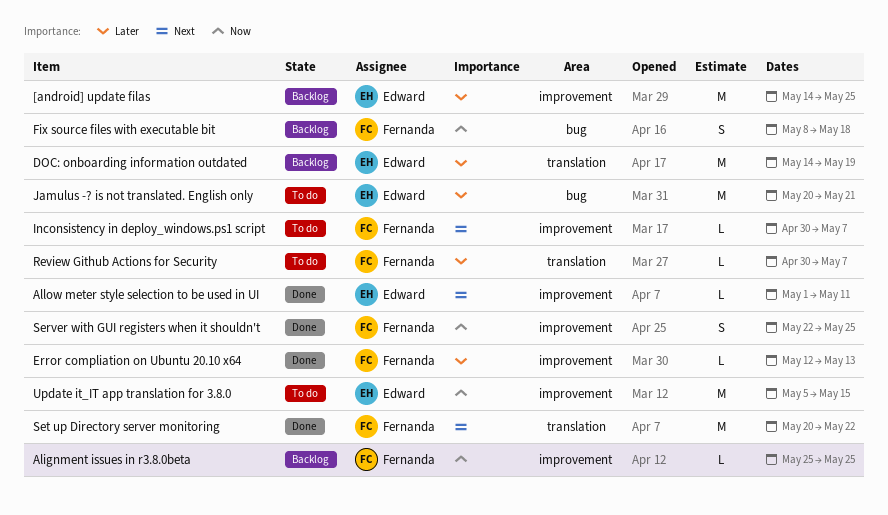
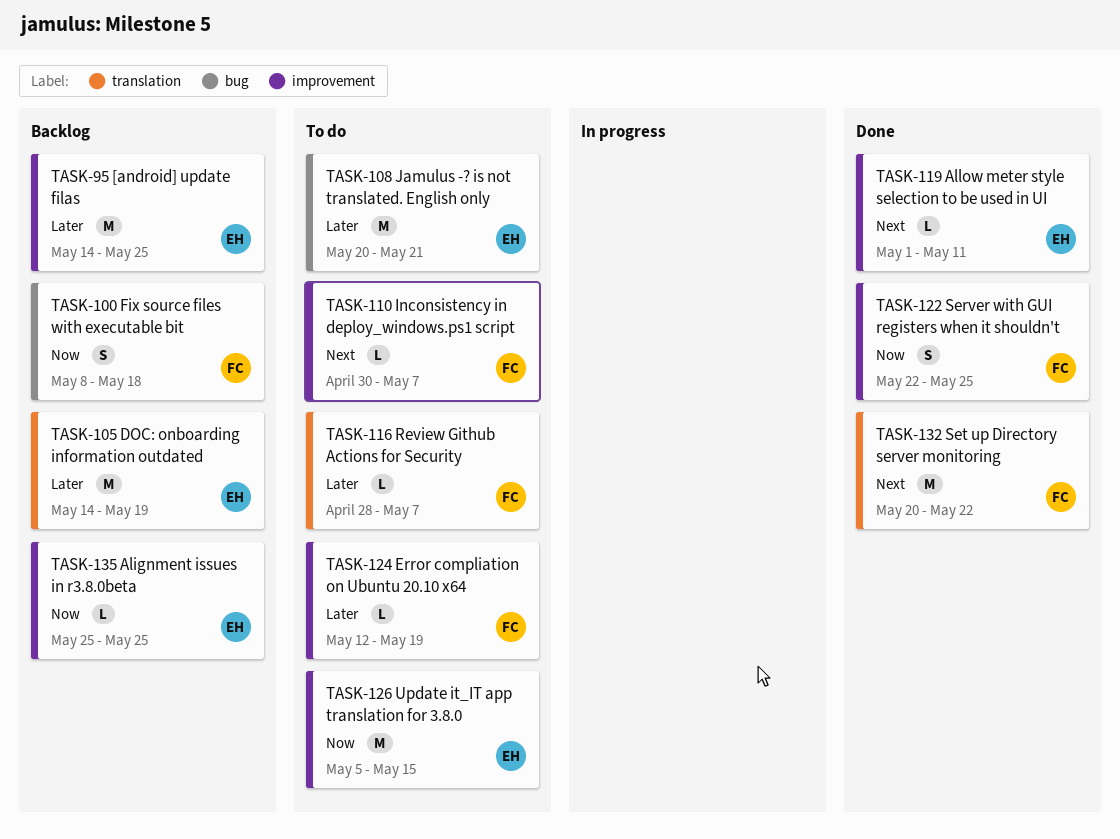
Alignment issues in r3.8.0beta, owner: Fernanda -> Edward
Error compliation on Ubuntu 20.10 x64, status: Done -> To do
Error compliation on Ubuntu 20.10 x64, due: May 13 -> May 19
Review Github Actions for Security, start: Apr 30 -> Apr 28

